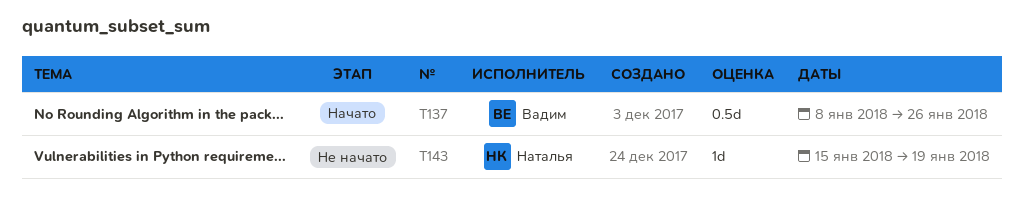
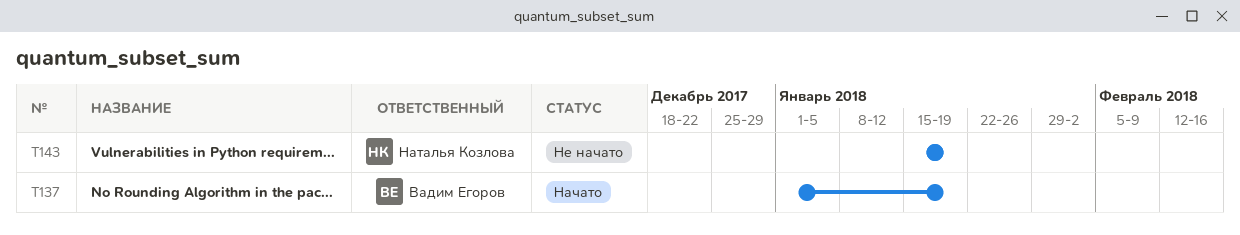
T137, start: Jan 8 -> Jan 1
T137, due: Jan 26 -> Jan 19

